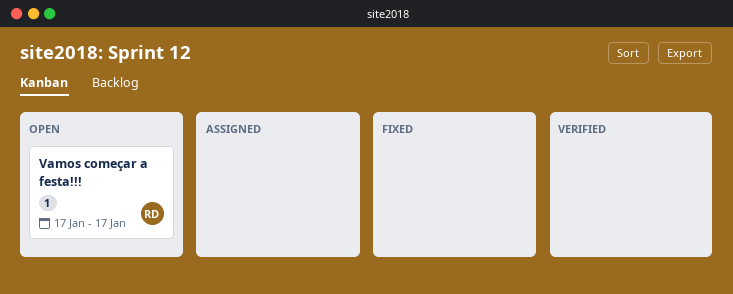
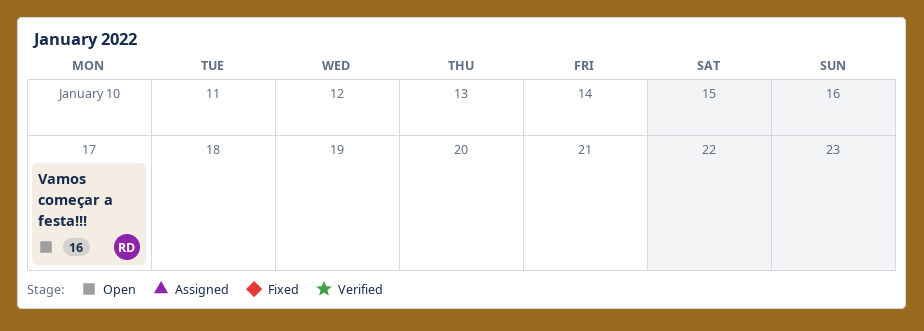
Vamos começar a festa!!!, estimate: 1 -> 16

